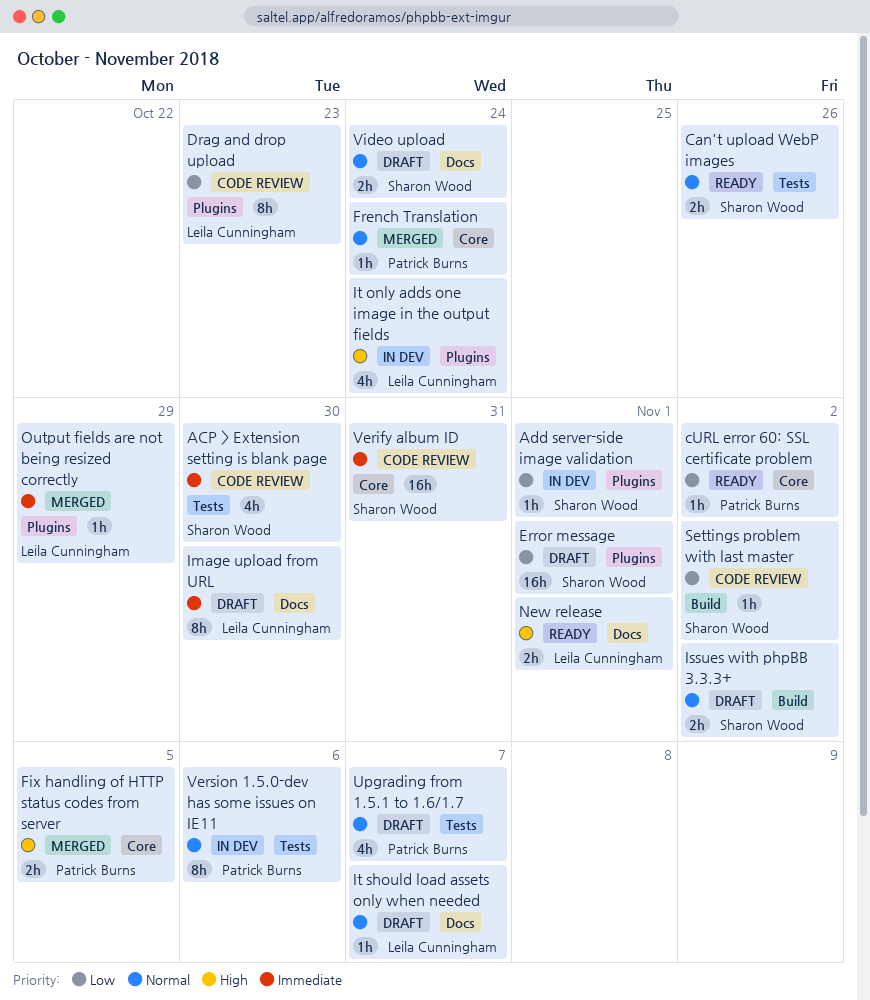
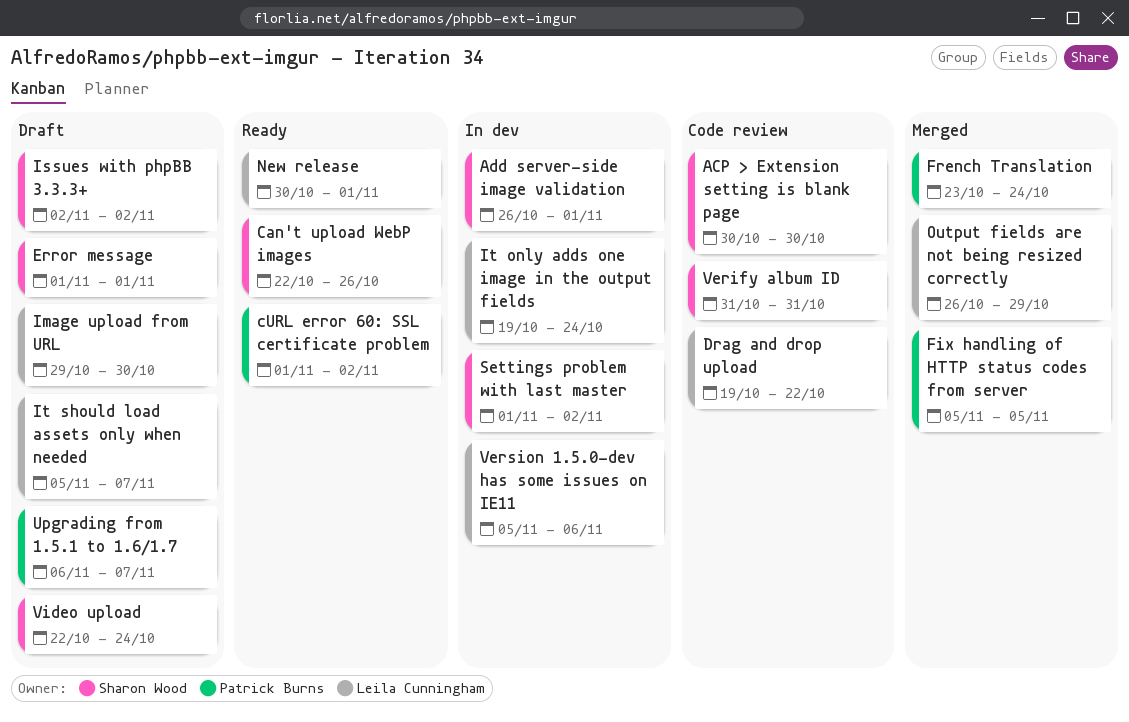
Drag and drop upload, due: Oct 23 -> Oct 22
Settings problem with last master, status: Code review -> In dev
Version 1.5.0-dev has some issues on IE11, owner: Patrick Burns -> Leila Cunningham

